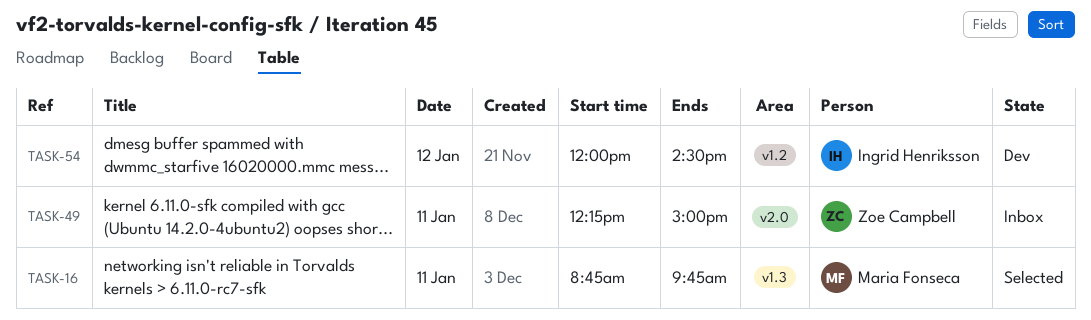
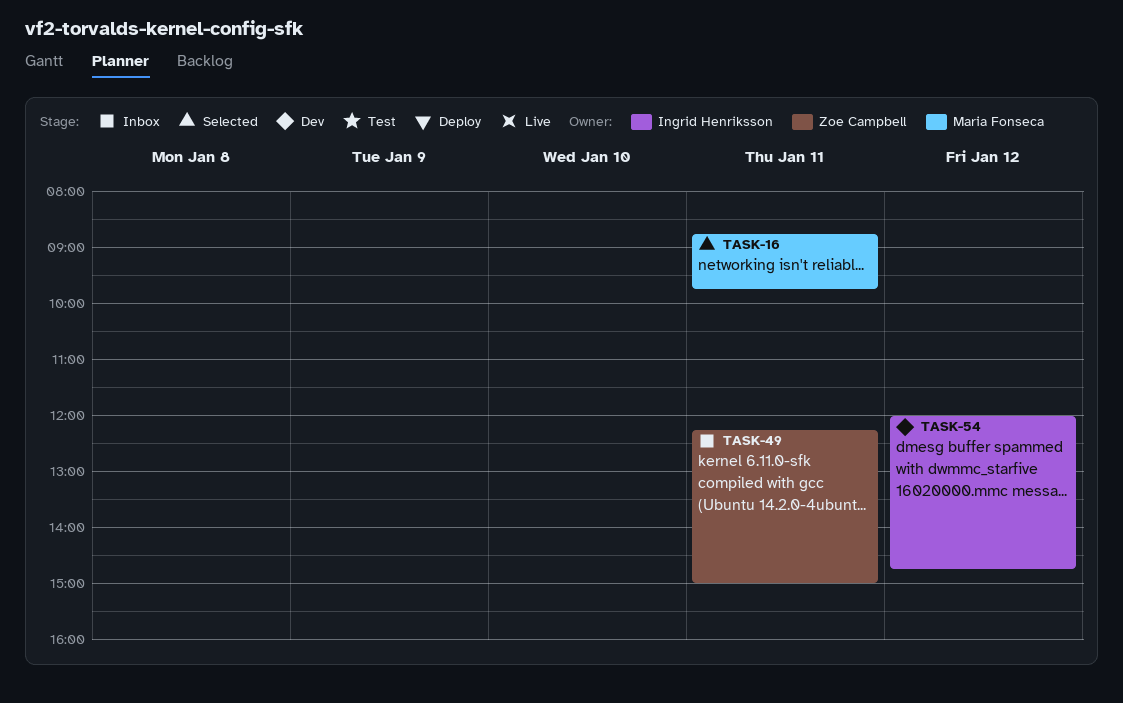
TASK-54, ends: 14:30 -> 14:45

